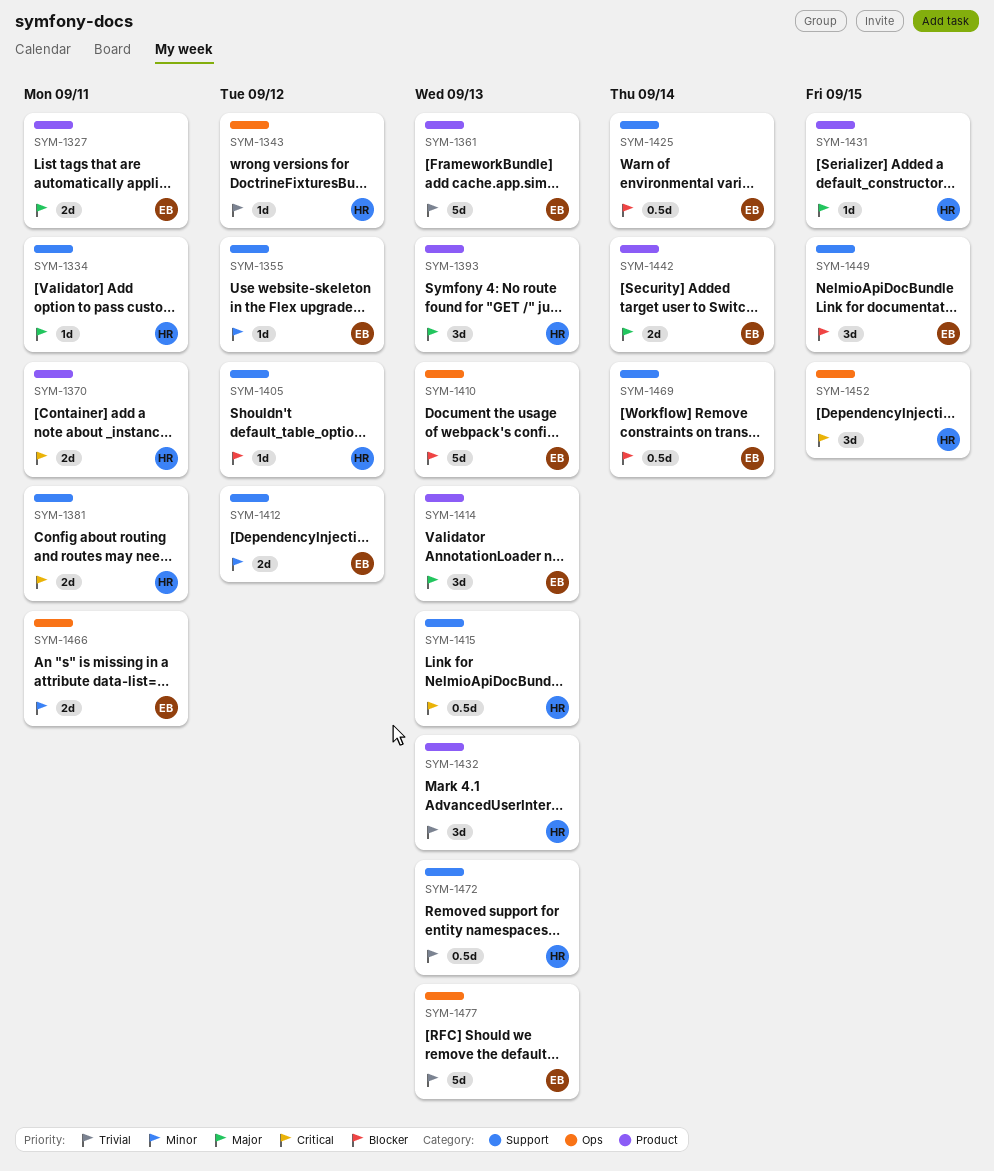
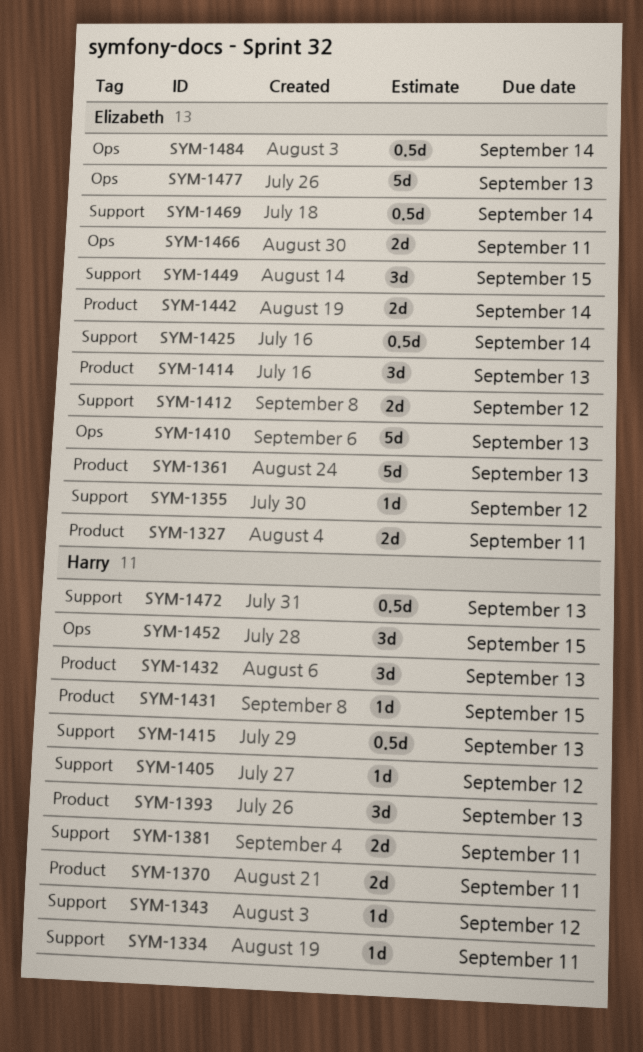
SYM-1343, label: Ops -> Support
SYM-1484: none -> present

